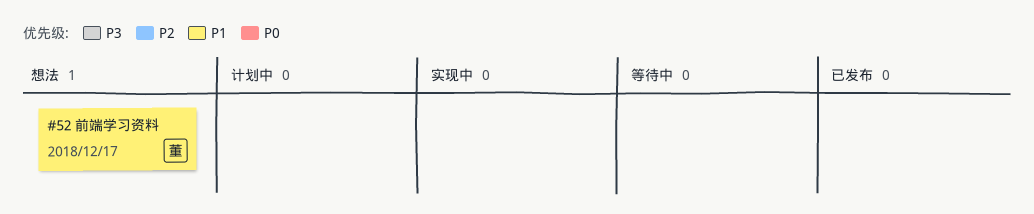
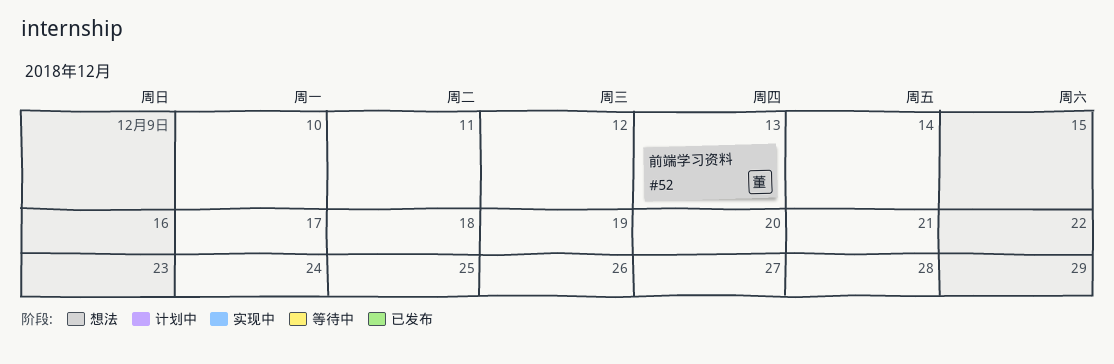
#52, due: Dec 17 -> Dec 13

